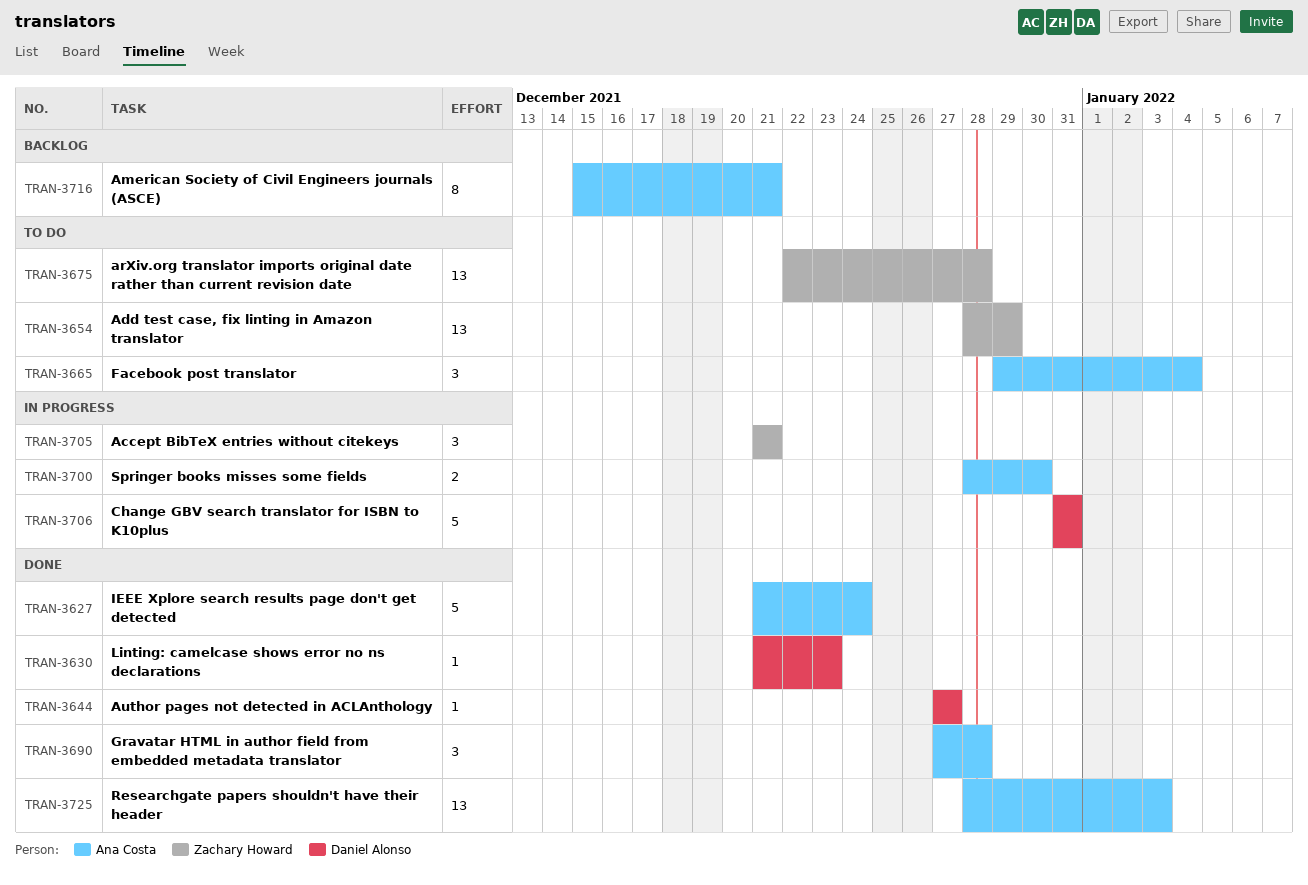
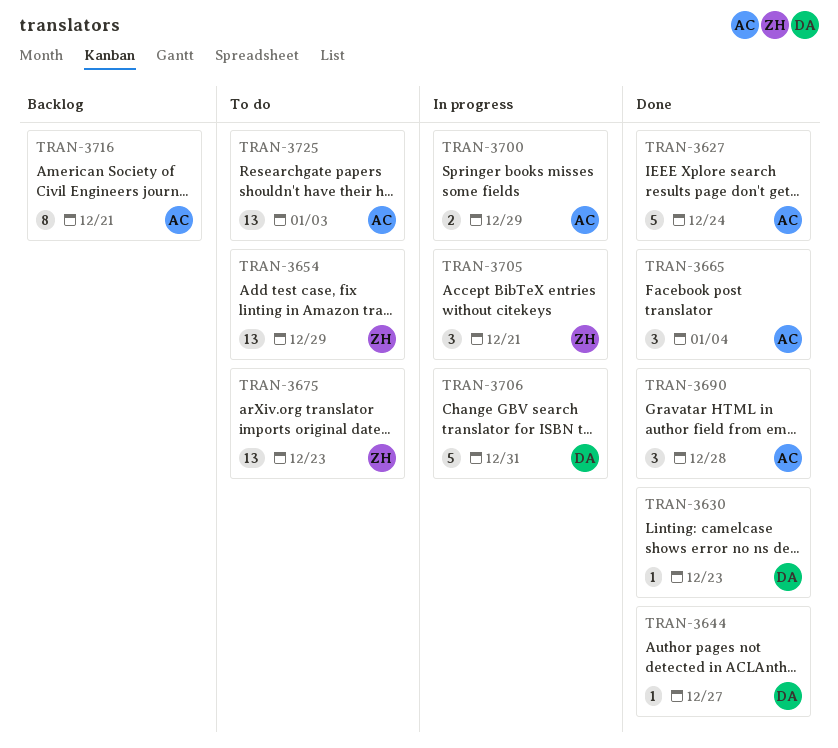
TRAN-3665, status: To do -> Done
TRAN-3675, due: Dec 28 -> Dec 23
TRAN-3700, due: Dec 30 -> Dec 29
TRAN-3725, status: Done -> To do

